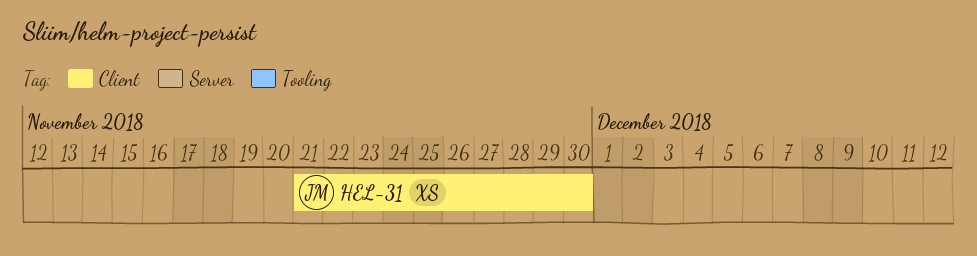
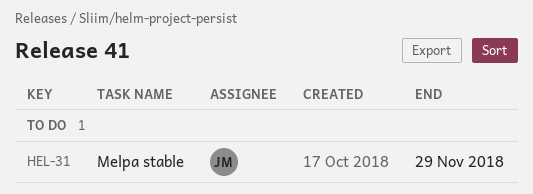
HEL-31, due: Nov 30 -> Nov 29

